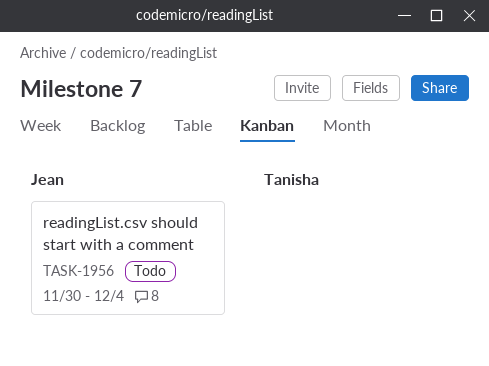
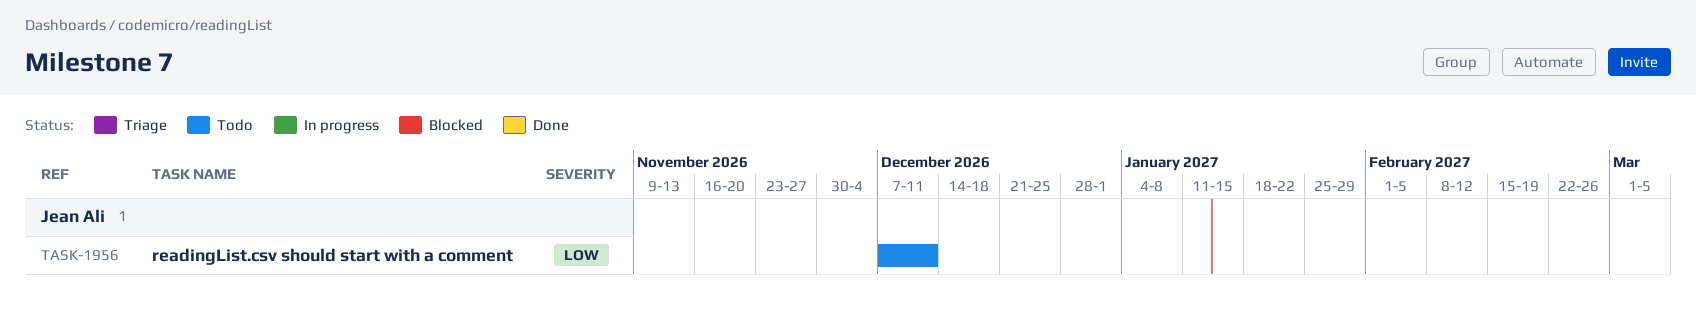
TASK-1956, start: Nov 30 -> Dec 7
TASK-1956, due: Dec 4 -> Dec 11

